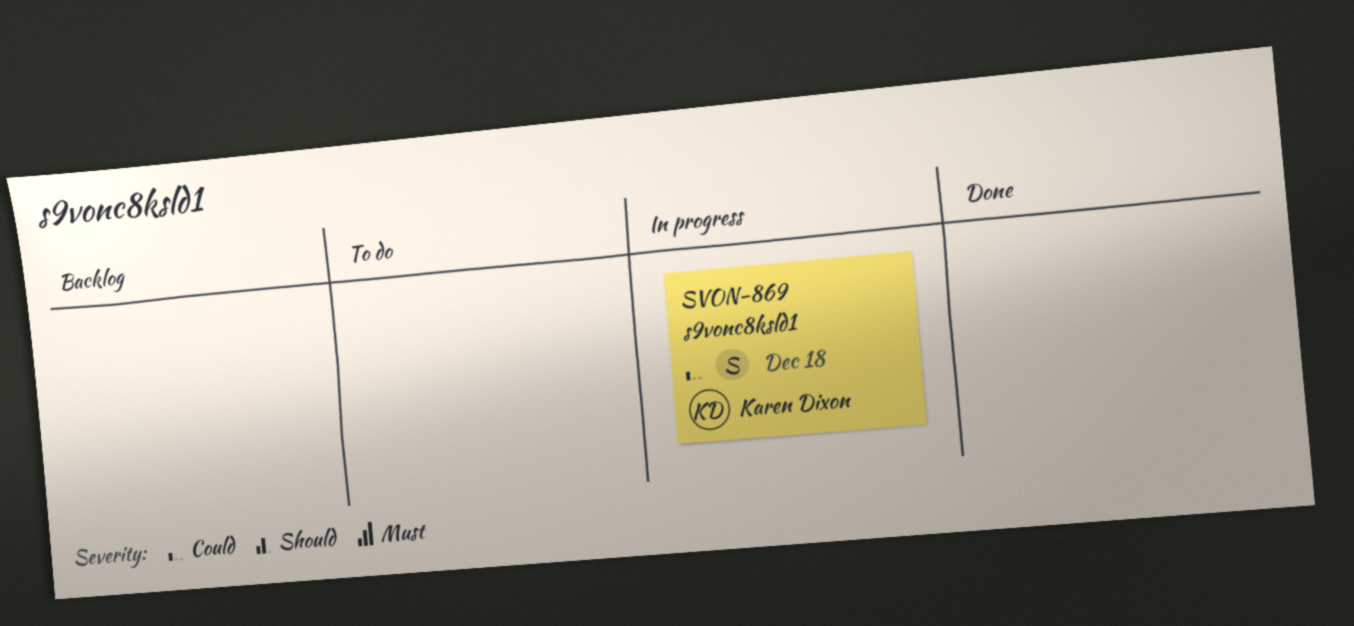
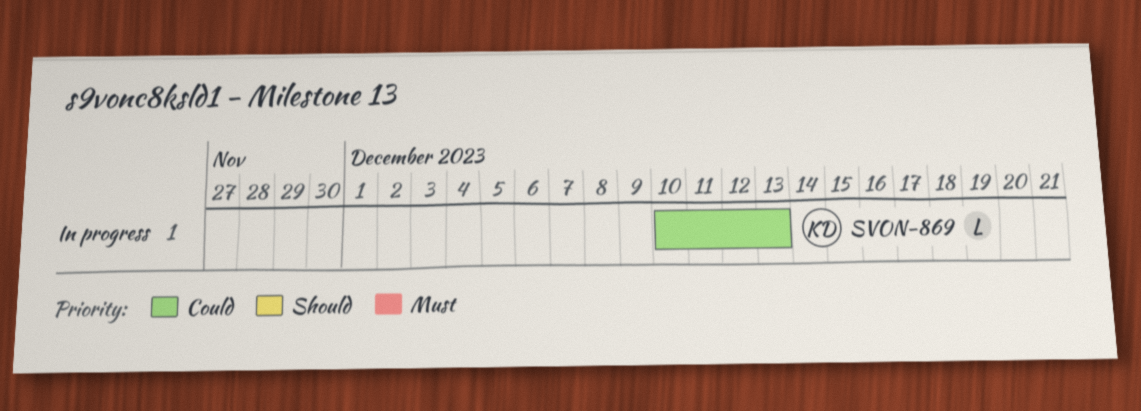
SVON-869, estimate: S -> L
SVON-869, due: Dec 18 -> Dec 13

